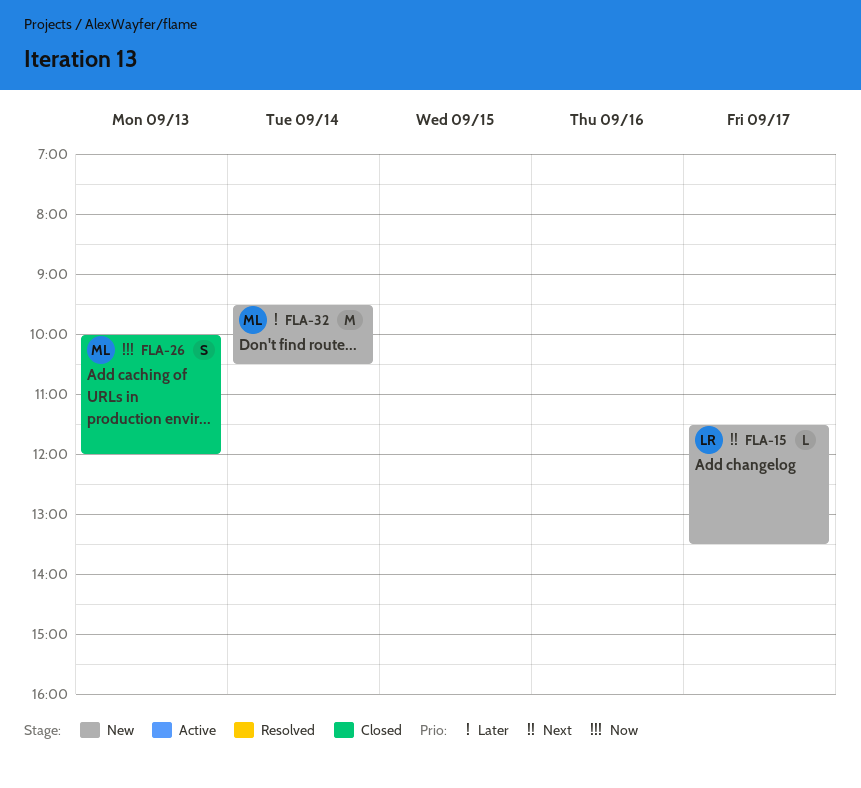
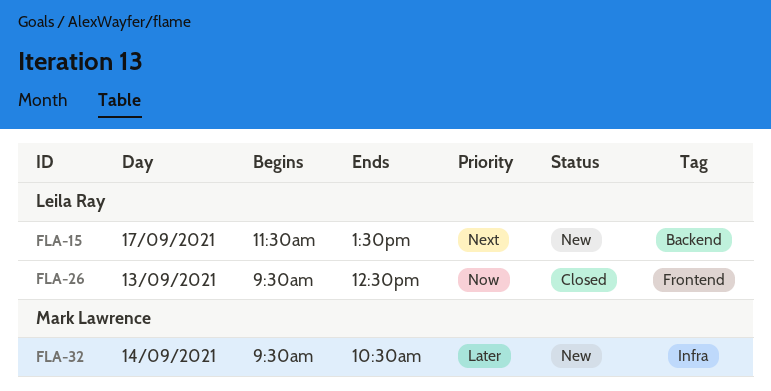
FLA-26, owner: Mark Lawrence -> Leila Ray
FLA-26, begins: 10:00 -> 09:30
FLA-26, ends: 12:00 -> 12:30

